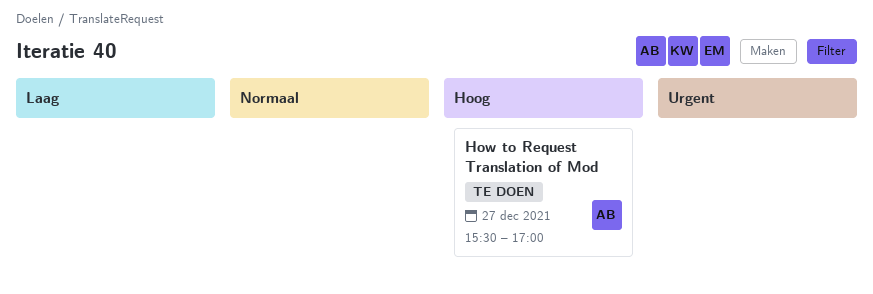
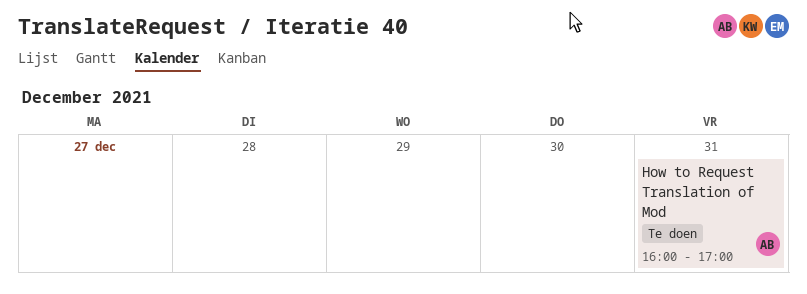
How to Request Translation of Mod, day: Dec 27 -> Dec 31
How to Request Translation of Mod, begins: 15:30 -> 16:00

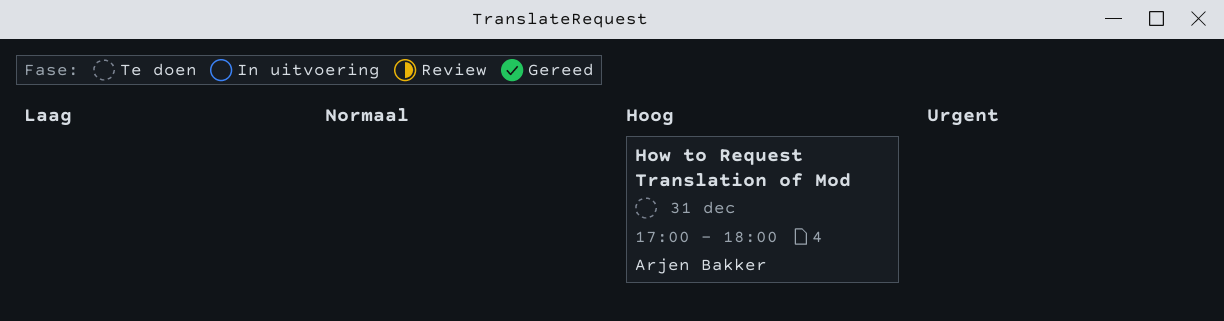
How to Request Translation of Mod, begins: 16:00 -> 17:00
How to Request Translation of Mod, ends: 17:00 -> 18:00

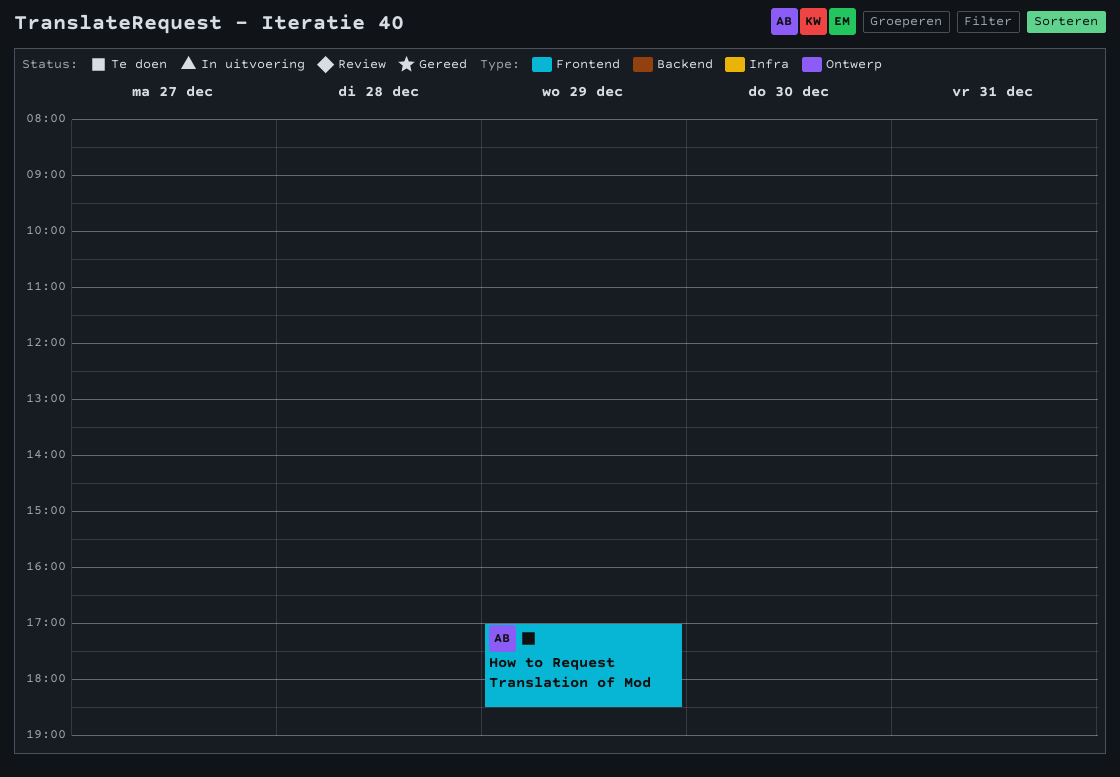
How to Request Translation of Mod, day: Dec 31 -> Dec 29
How to Request Translation of Mod, ends: 18:00 -> 18:30

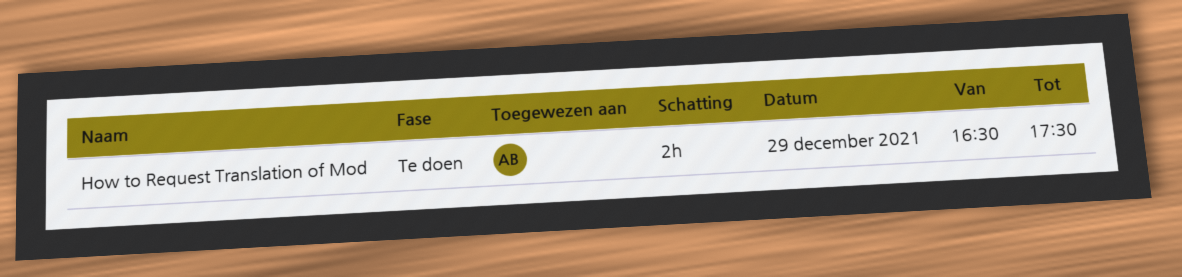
How to Request Translation of Mod, begins: 17:00 -> 16:30
How to Request Translation of Mod, ends: 18:30 -> 17:30

